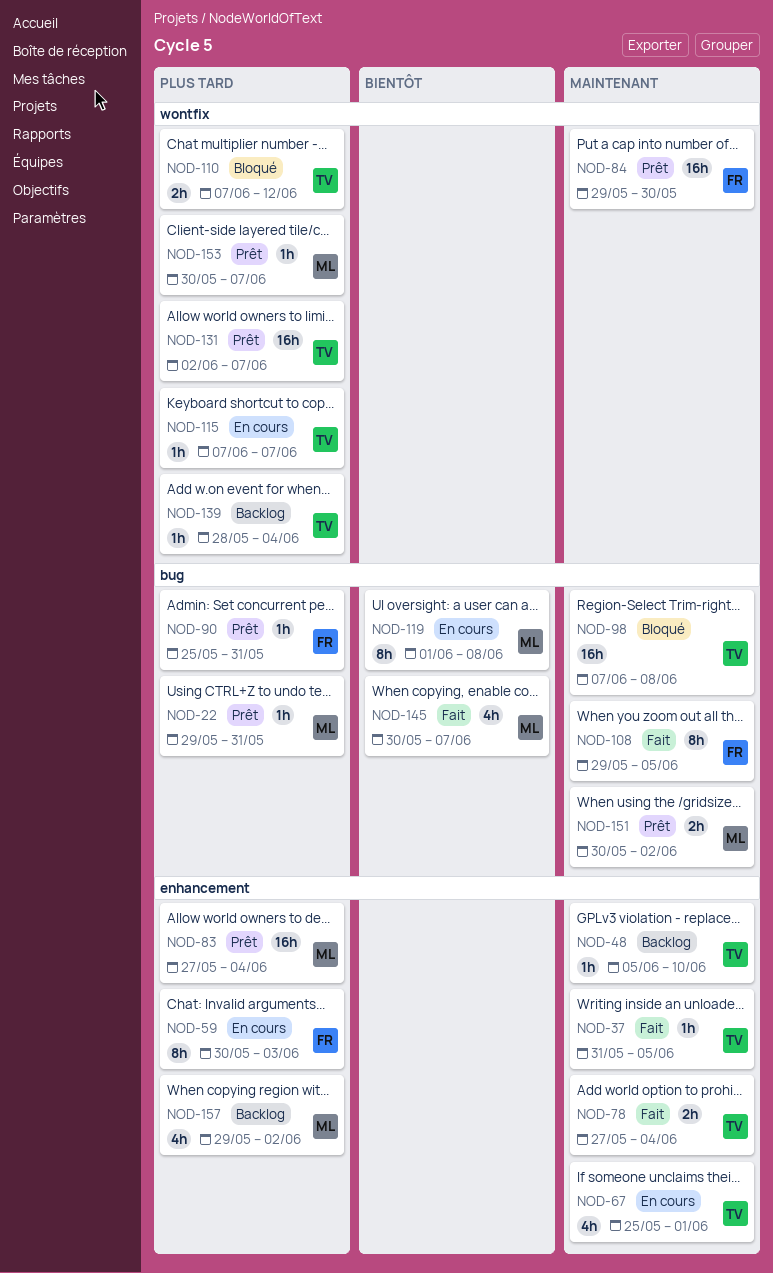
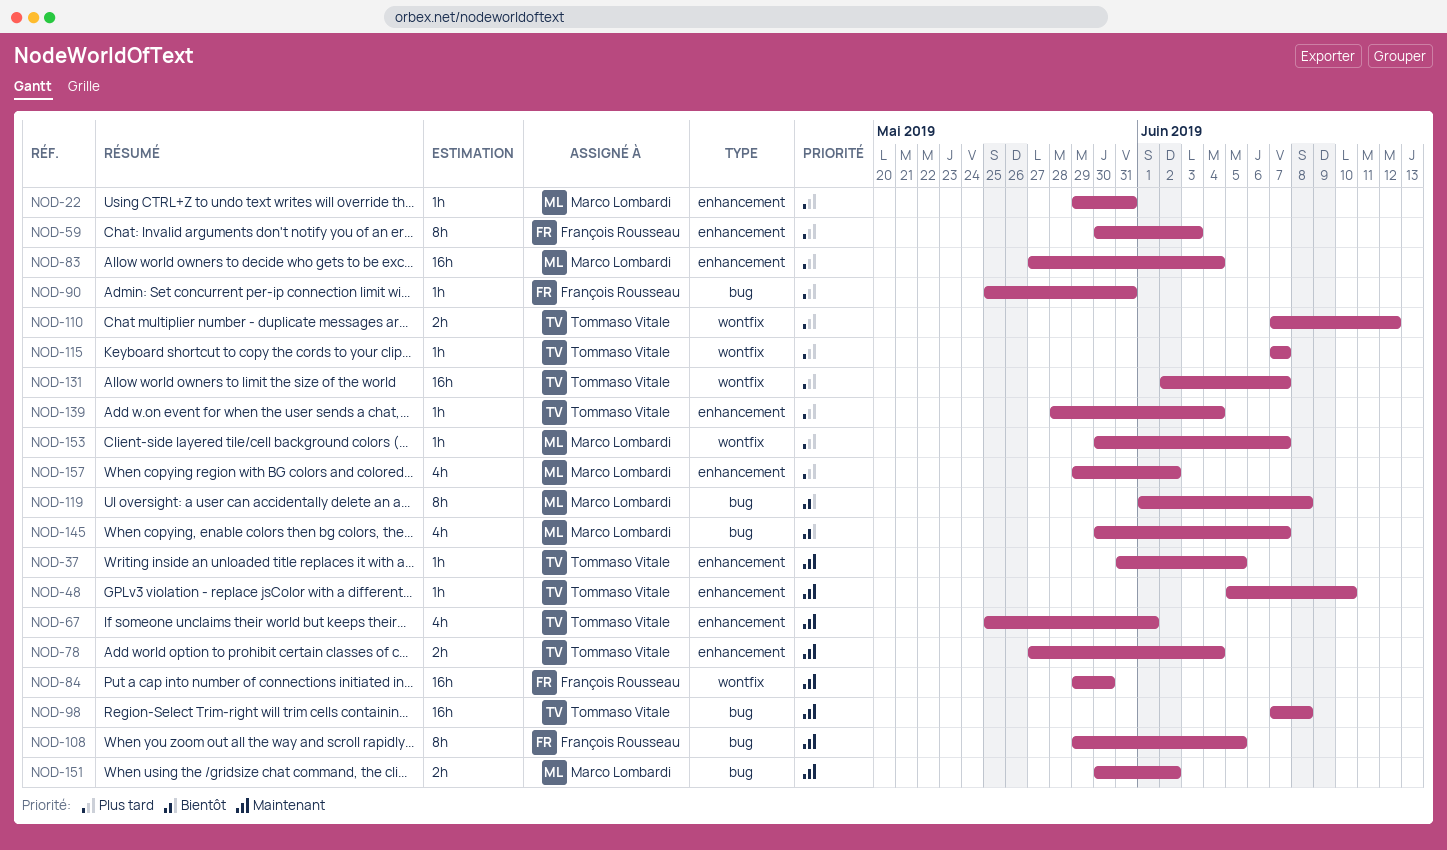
NOD-22, label: bug -> enhancement
NOD-139, label: wontfix -> enhancement

